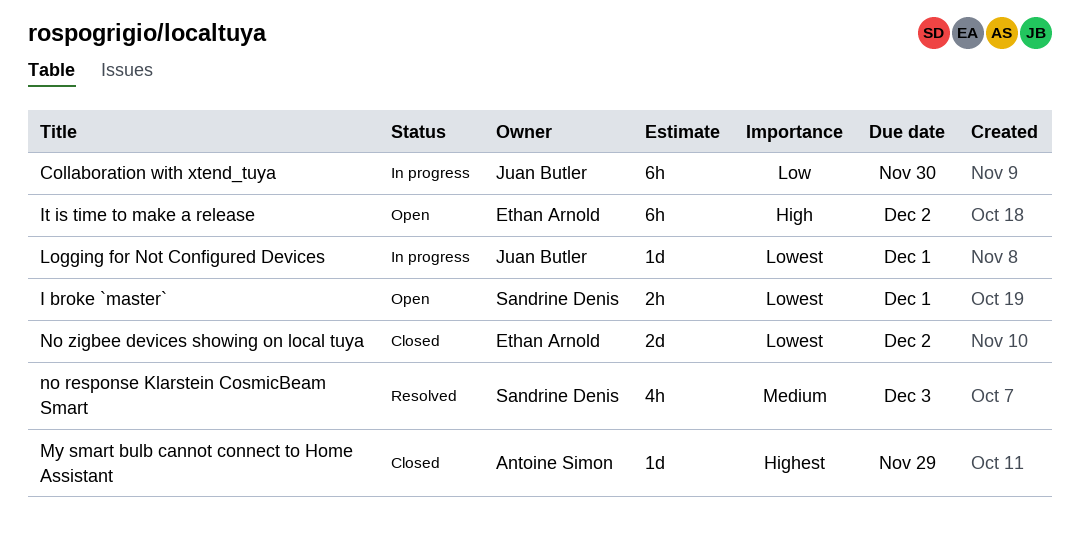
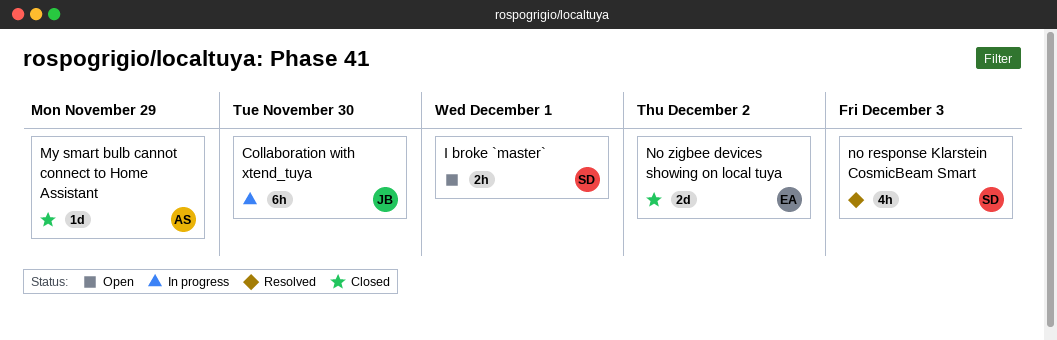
It is time to make a release: present -> none
Logging for Not Configured Devices: present -> none

